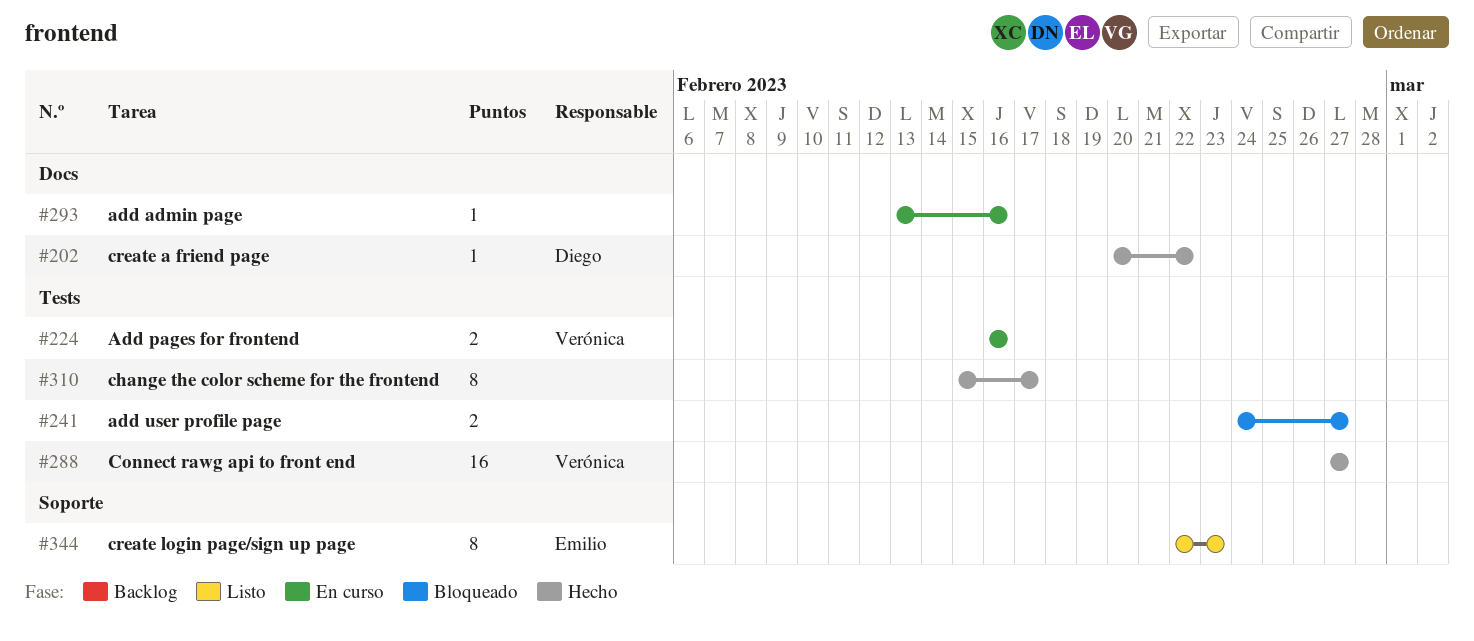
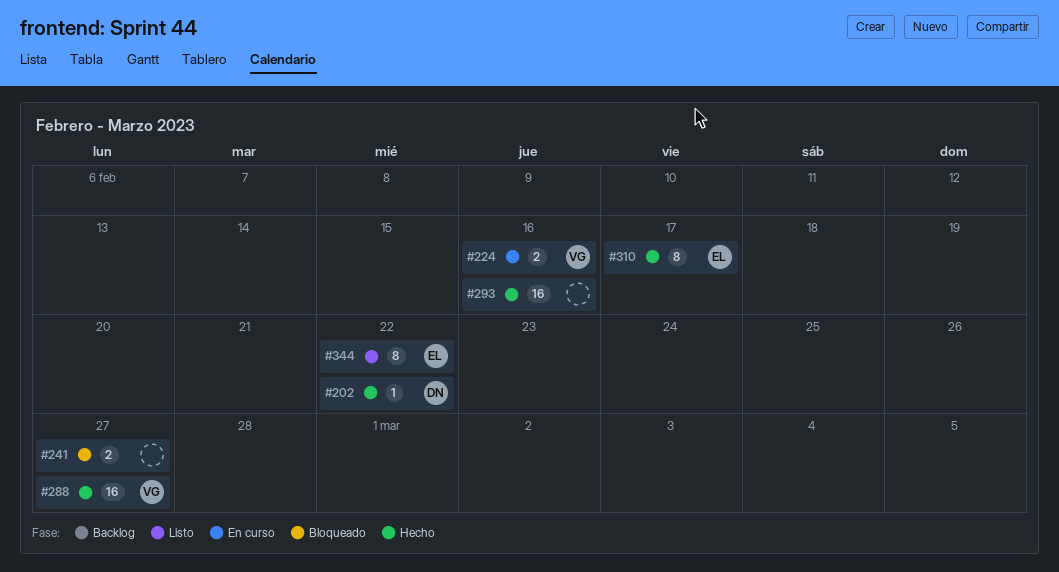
#293, status: En curso -> Hecho
#293, estimate: 1 -> 16
#310, owner: none -> Emilio
#344, due: Feb 23 -> Feb 22

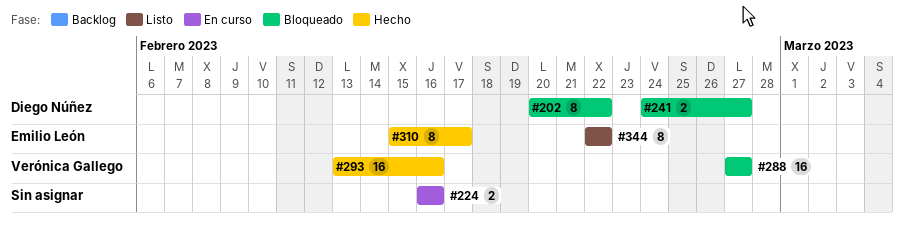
#202, status: Hecho -> Bloqueado
#202, estimate: 1 -> 8
#224, owner: Verónica Gallego -> none
#241, owner: none -> Diego Núñez
#288, status: Hecho -> Bloqueado
#293, owner: none -> Verónica Gallego

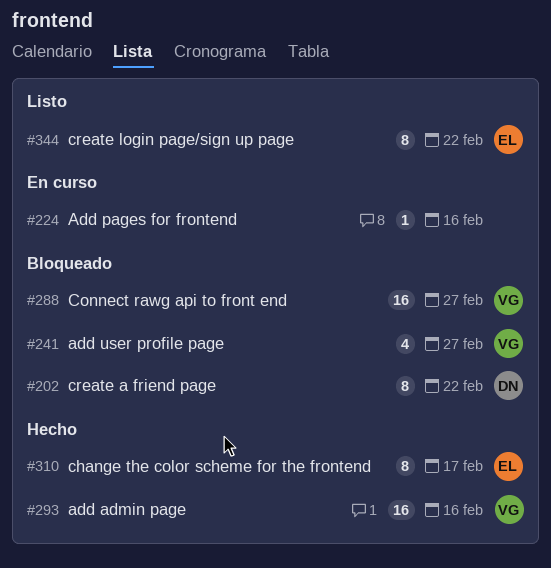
#224, estimate: 2 -> 1
#241, owner: Diego Núñez -> Verónica Gallego
#241, estimate: 2 -> 4

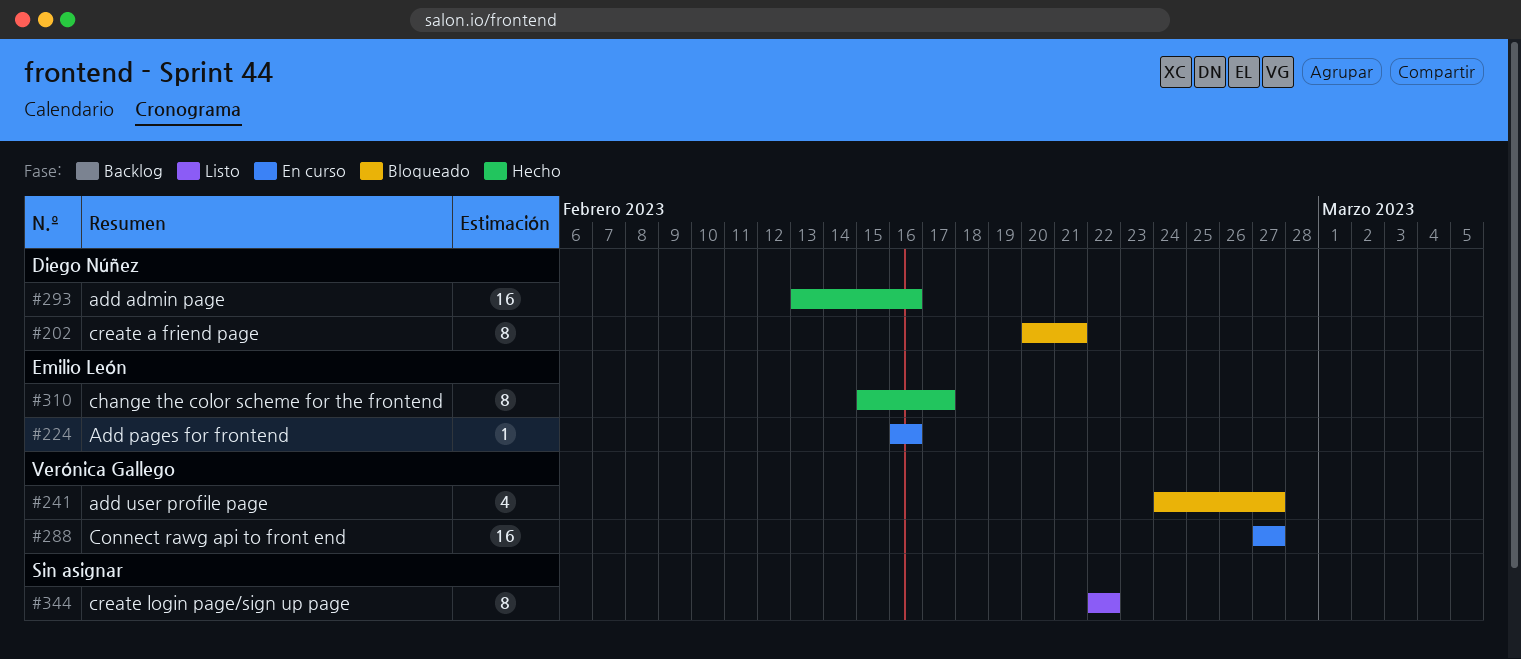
#202, due: Feb 22 -> Feb 21
#224, owner: none -> Emilio León
#288, status: Bloqueado -> En curso
#293, owner: Verónica Gallego -> Diego Núñez
#344, owner: Emilio León -> none

